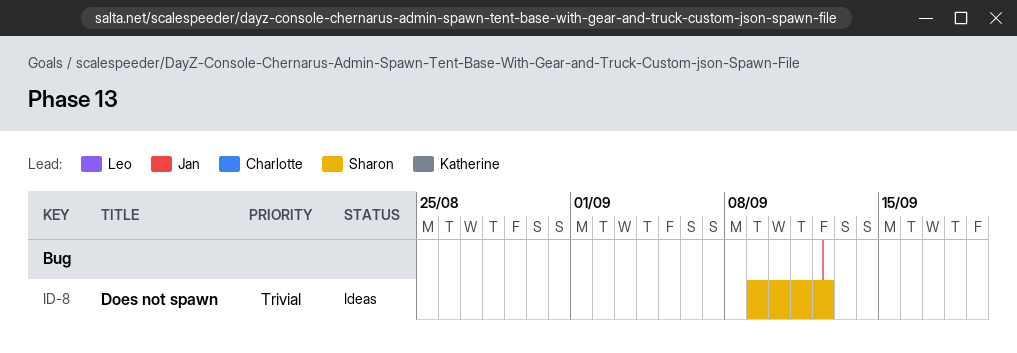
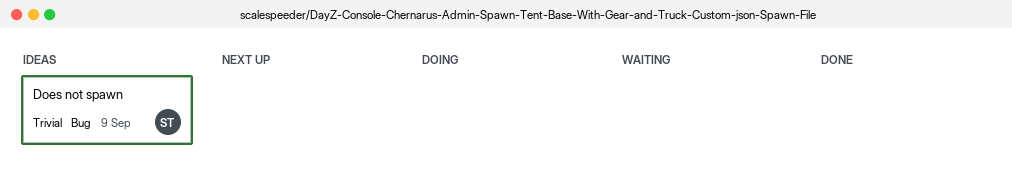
Does not spawn, due: Sep 12 -> Sep 9

